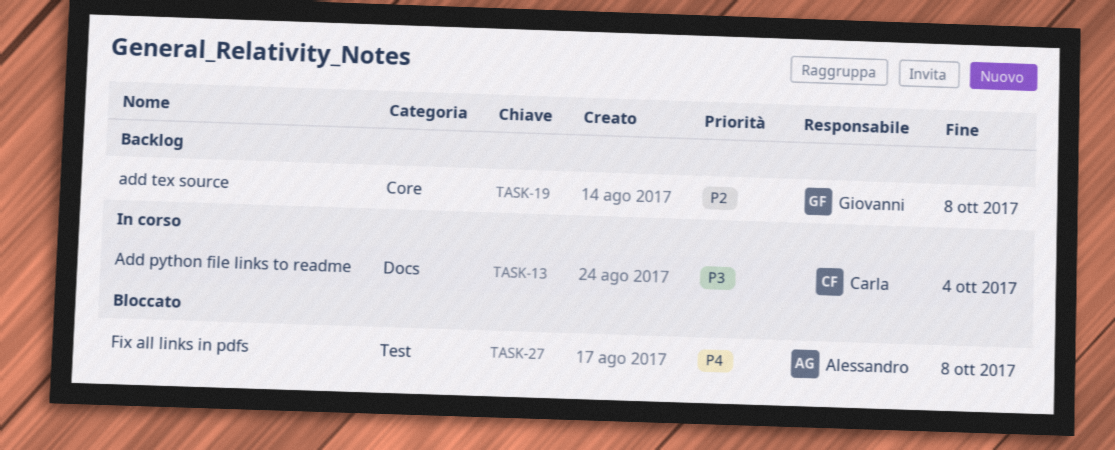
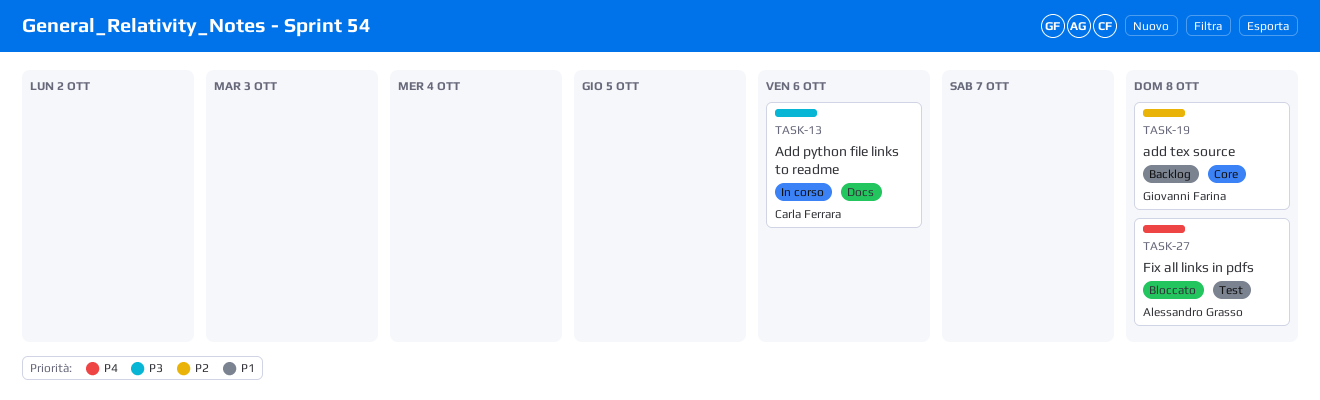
TASK-13, due: Oct 4 -> Oct 6

